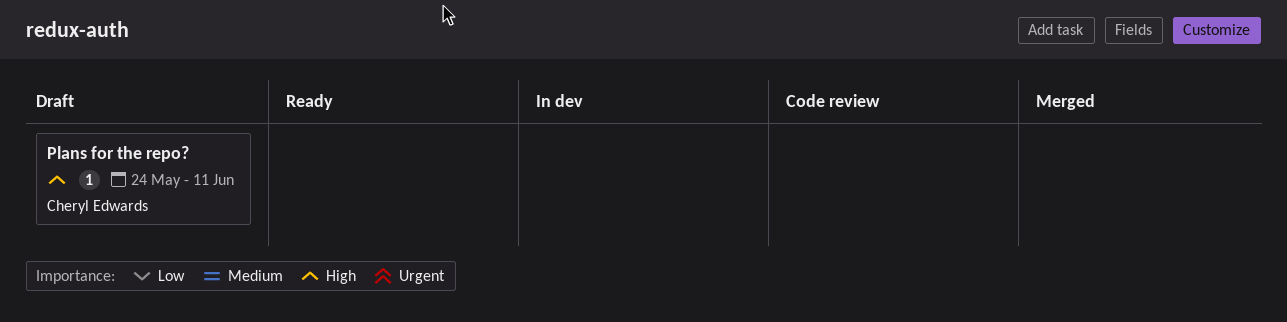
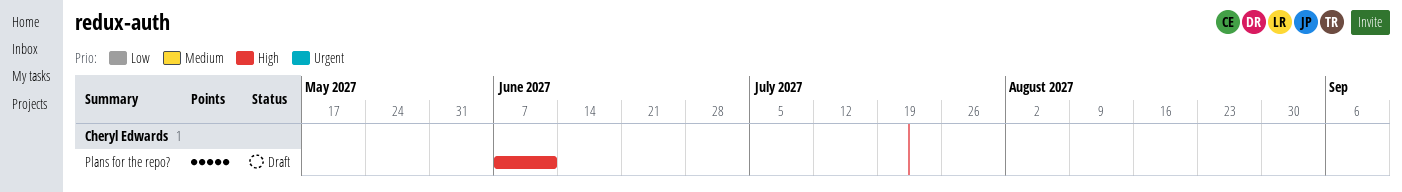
Plans for the repo?, estimate: 1 -> 5
Plans for the repo?, start: May 24 -> Jun 7

